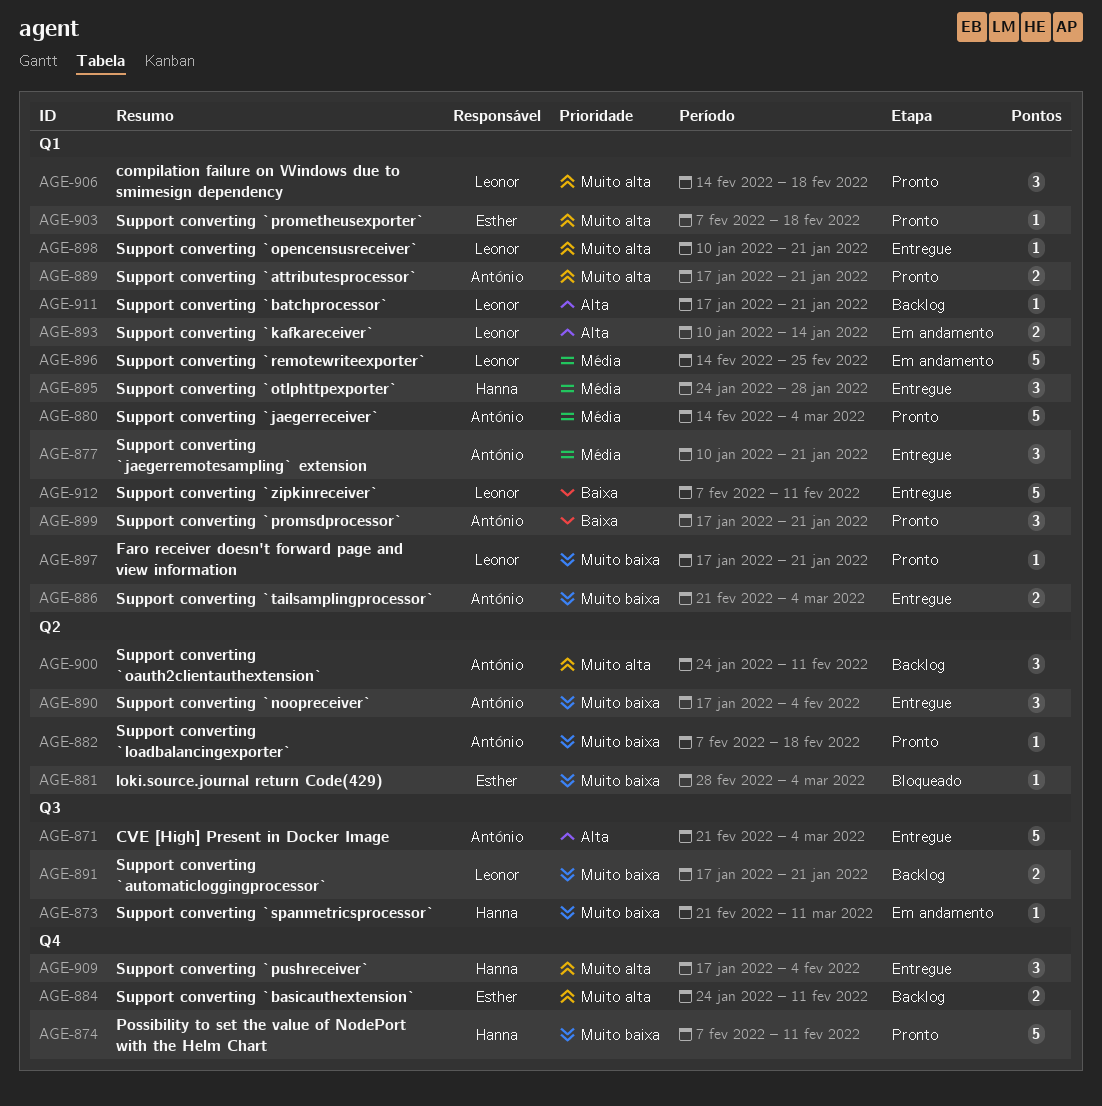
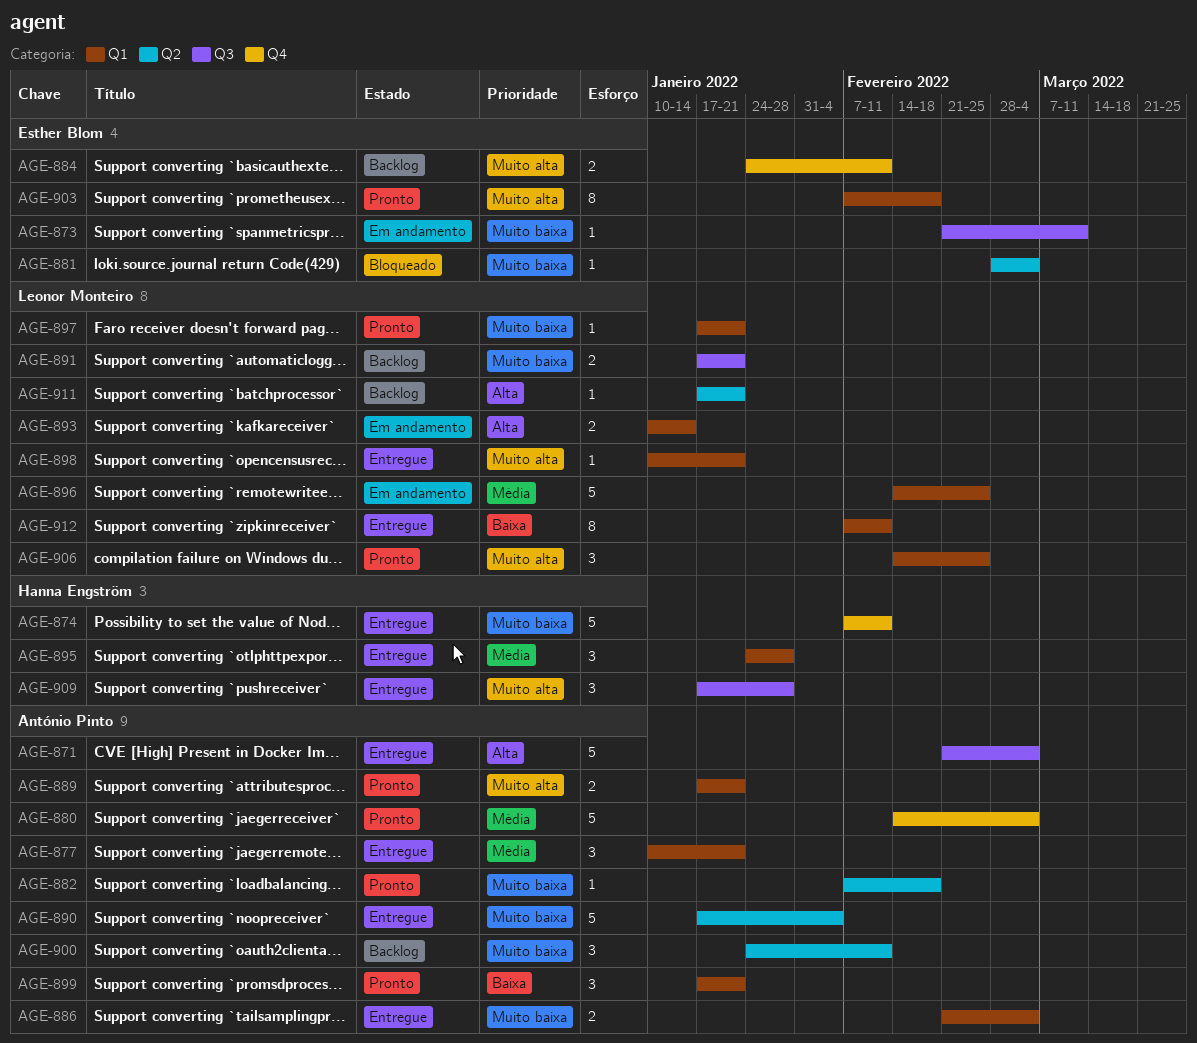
AGE-873, owner: Hanna Engström -> Esther Blom
AGE-874, status: Pronto -> Entregue
AGE-880, label: Q1 -> Q4
AGE-890, estimate: 3 -> 5
AGE-900, priority: Muito alta -> Muito baixa
AGE-903, estimate: 1 -> 8
AGE-906, due: Feb 18 -> Feb 25
AGE-909, label: Q4 -> Q3
AGE-909, due: Feb 4 -> Jan 28
AGE-911, label: Q1 -> Q2
AGE-912, estimate: 5 -> 8

